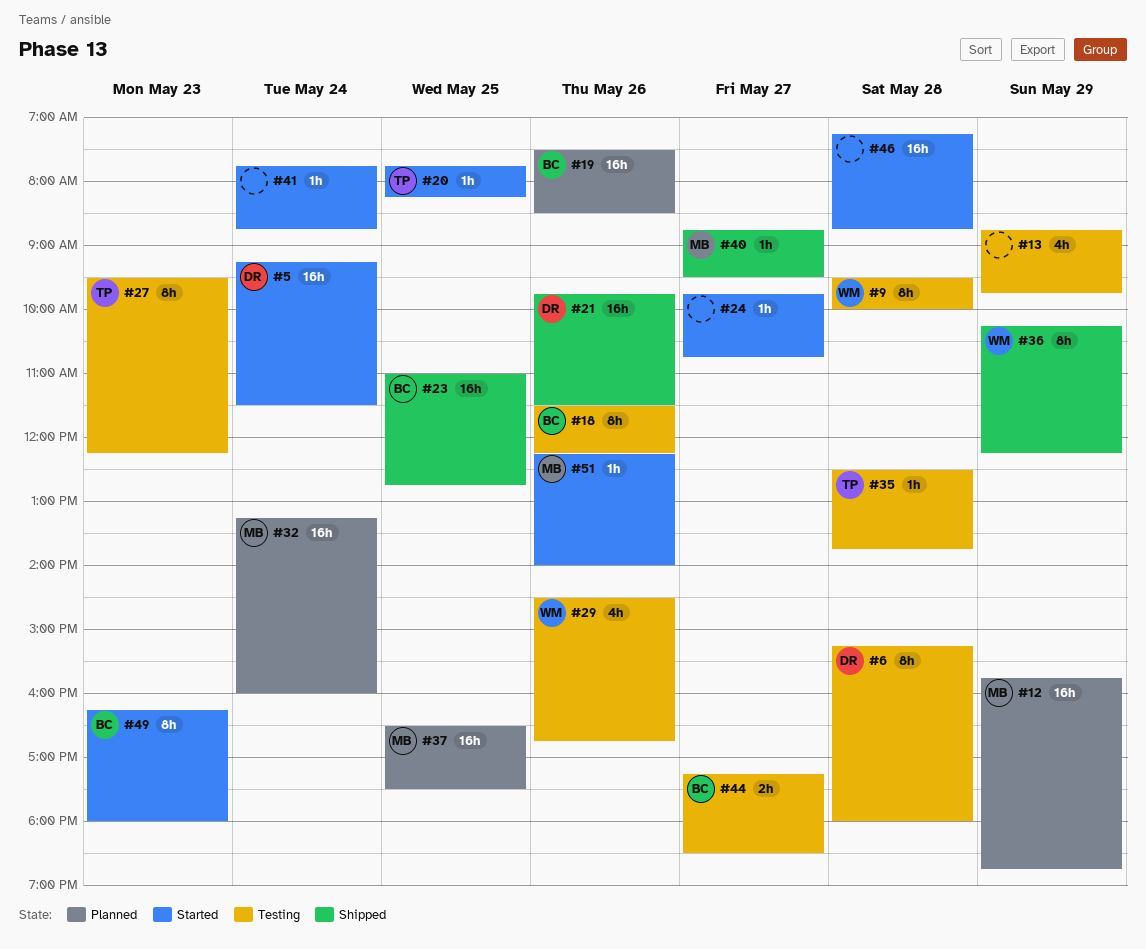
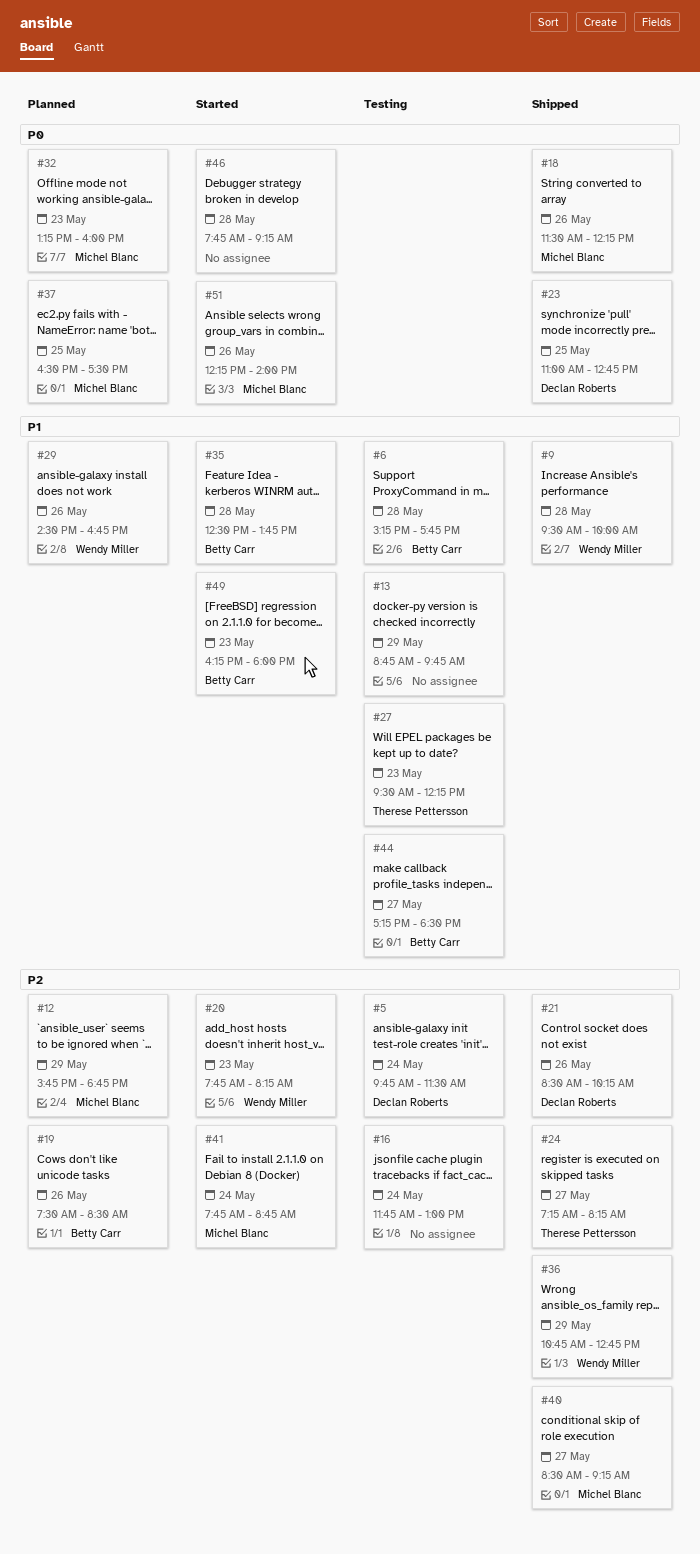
#5, status: Started -> Testing
#5, begins: 09:15 -> 09:45
#6, owner: Declan Roberts -> Betty Carr
#6, ends: 18:00 -> 17:45
#9, status: Testing -> Shipped
#16: none -> present
#18, status: Testing -> Shipped
#18, owner: Betty Carr -> Michel Blanc
#20, owner: Therese Pettersson -> Wendy Miller
#20, day: May 25 -> May 23
#21, begins: 09:45 -> 08:30
#21, ends: 11:30 -> 10:15
#23, owner: Betty Carr -> Declan Roberts
#24, status: Started -> Shipped
#24, owner: none -> Therese Pettersson
#24, begins: 09:45 -> 07:15
#24, ends: 10:45 -> 08:15
#29, status: Testing -> Planned
#32, day: May 24 -> May 23
#35, status: Testing -> Started
#35, owner: Therese Pettersson -> Betty Carr
#36, begins: 10:15 -> 10:45
#36, ends: 12:15 -> 12:45
#40, begins: 08:45 -> 08:30
#40, ends: 09:30 -> 09:15
#41, owner: none -> Michel Blanc
#46, begins: 07:15 -> 07:45
#46, ends: 08:45 -> 09:15

